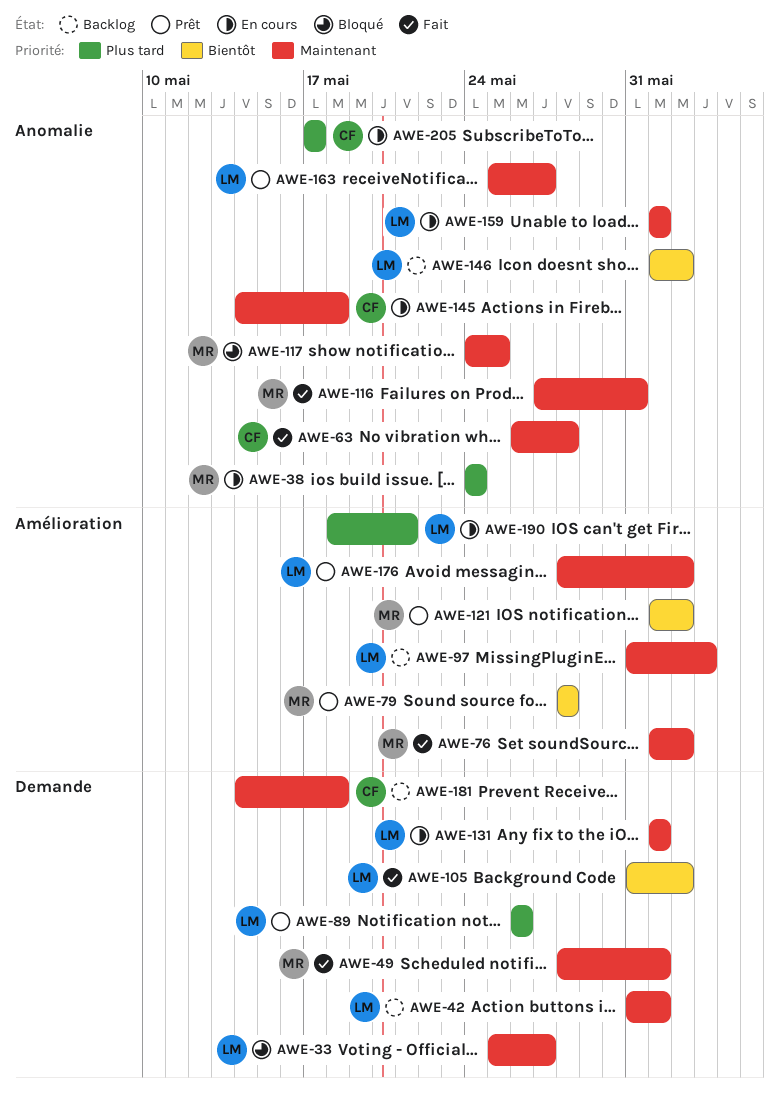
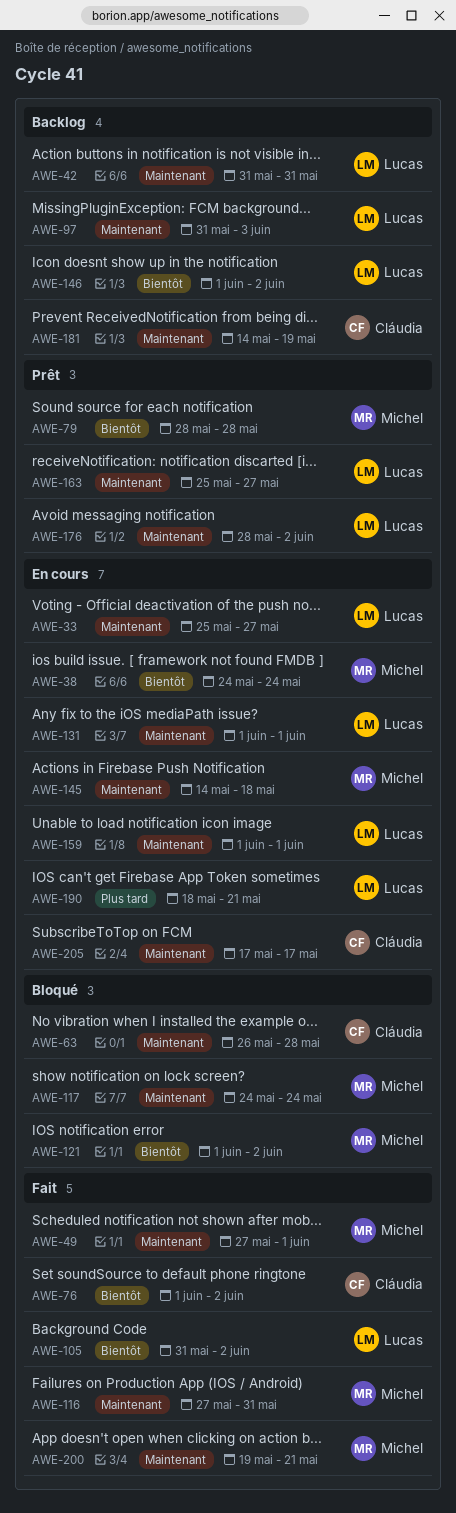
AWE-33, status: Bloqué -> En cours
AWE-38, priority: Plus tard -> Bientôt
AWE-42, due: Jun 1 -> May 31
AWE-49, start: May 28 -> May 27
AWE-63, status: Fait -> Bloqué
AWE-76, owner: Michel -> Cláudia
AWE-76, priority: Maintenant -> Bientôt
AWE-89: present -> none
AWE-117, due: May 25 -> May 24
AWE-121, status: Prêt -> Bloqué
AWE-145, owner: Cláudia -> Michel
AWE-181, due: May 18 -> May 19
AWE-200: none -> present
AWE-205, priority: Plus tard -> Maintenant

